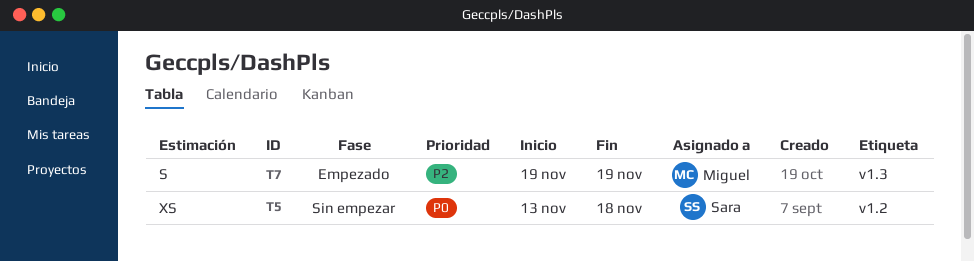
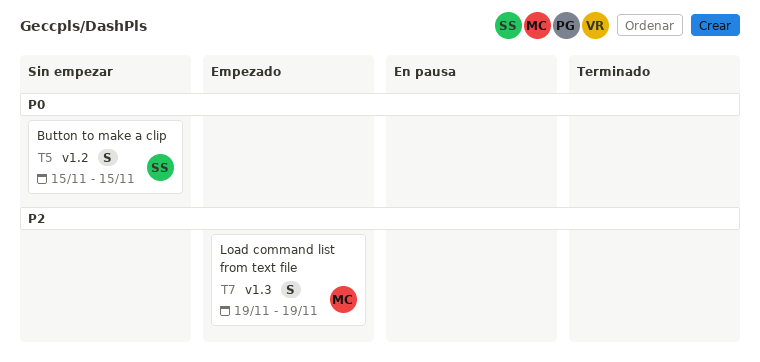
T5, estimate: XS -> S
T5, start: Nov 13 -> Nov 15
T5, due: Nov 18 -> Nov 15

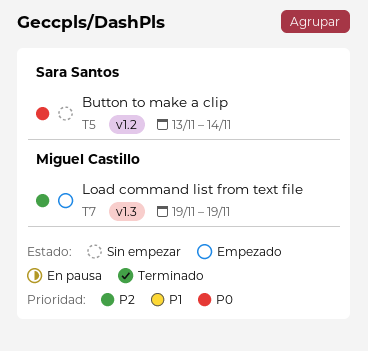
T5, start: Nov 15 -> Nov 13
T5, due: Nov 15 -> Nov 14

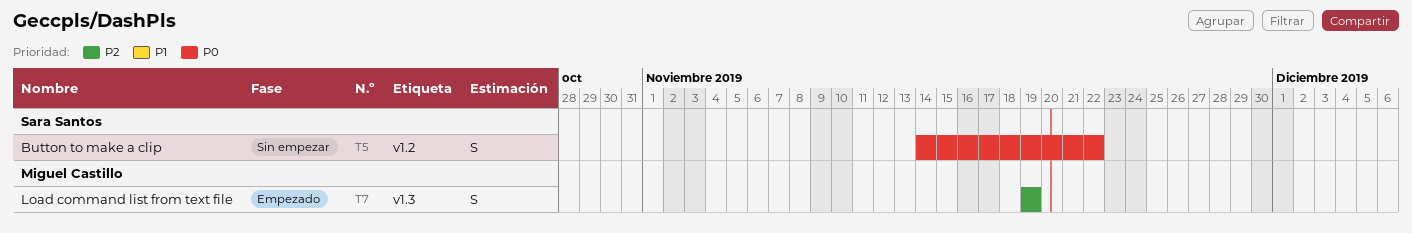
T5, start: Nov 13 -> Nov 14
T5, due: Nov 14 -> Nov 22

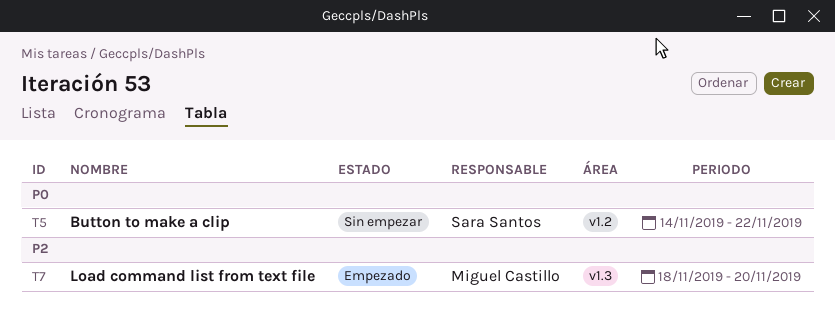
T7, start: Nov 19 -> Nov 18
T7, due: Nov 19 -> Nov 20

